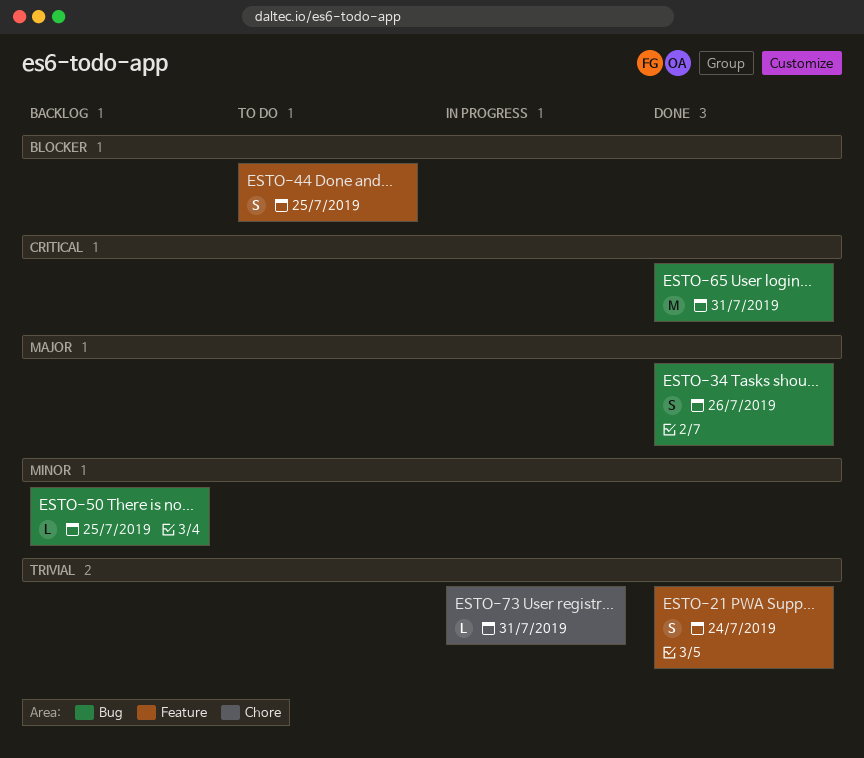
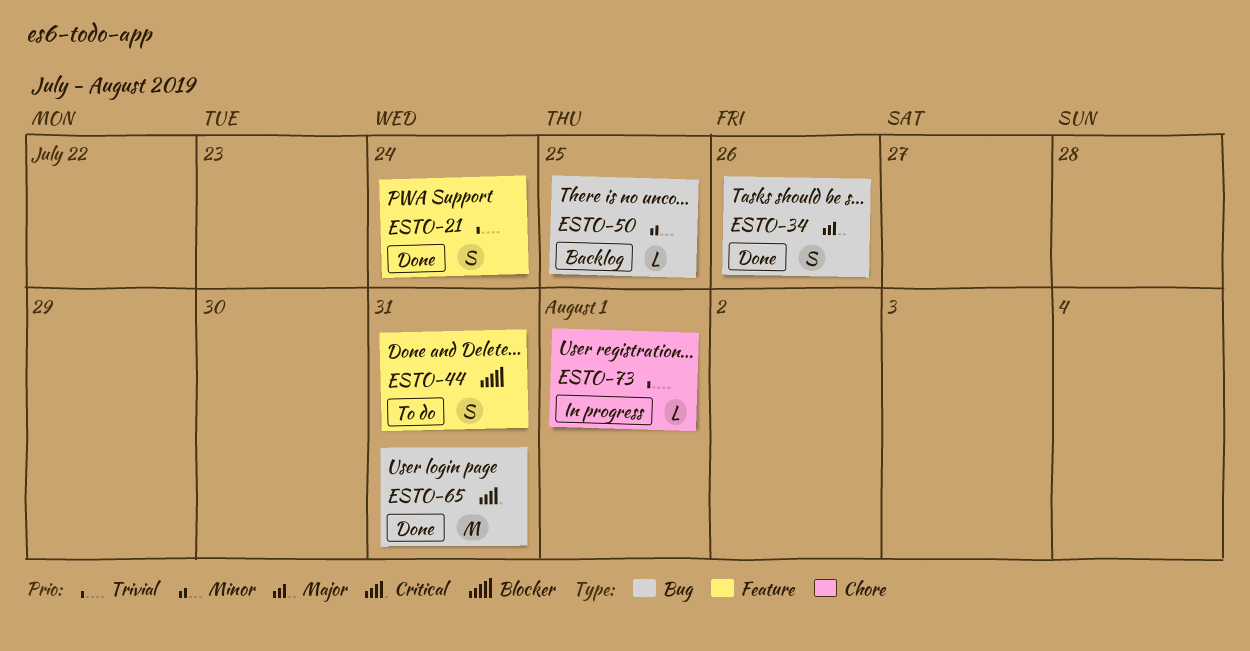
ESTO-44, due: Jul 25 -> Jul 31
ESTO-73, due: Jul 31 -> Aug 1

